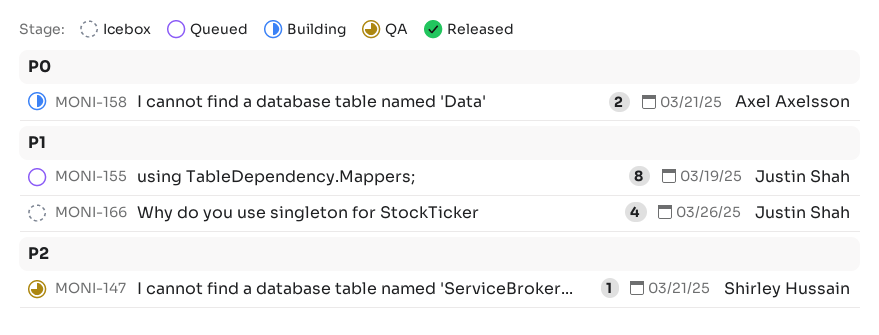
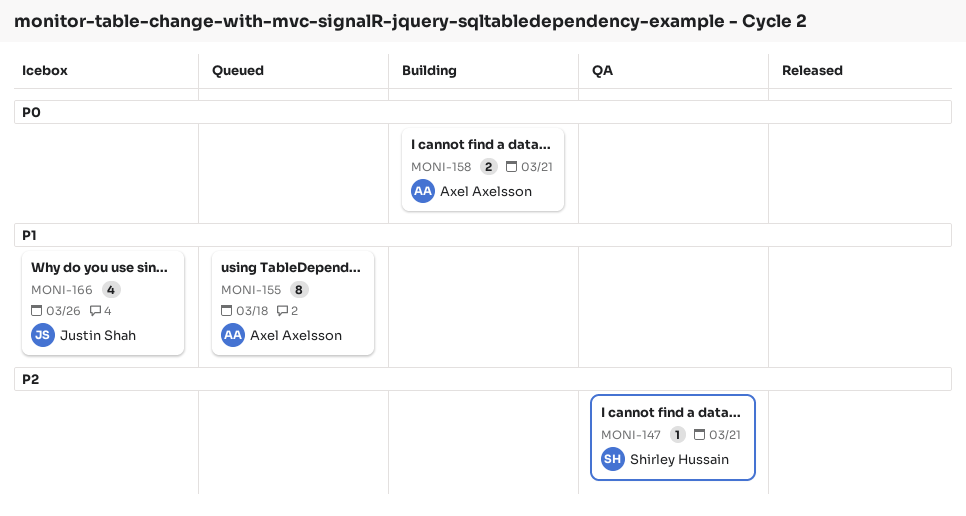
MONI-155, owner: Justin Shah -> Axel Axelsson
MONI-155, due: Mar 19 -> Mar 18

